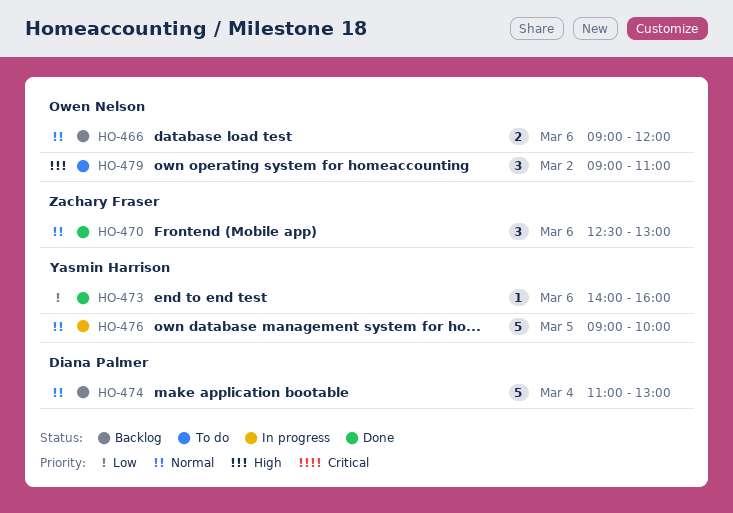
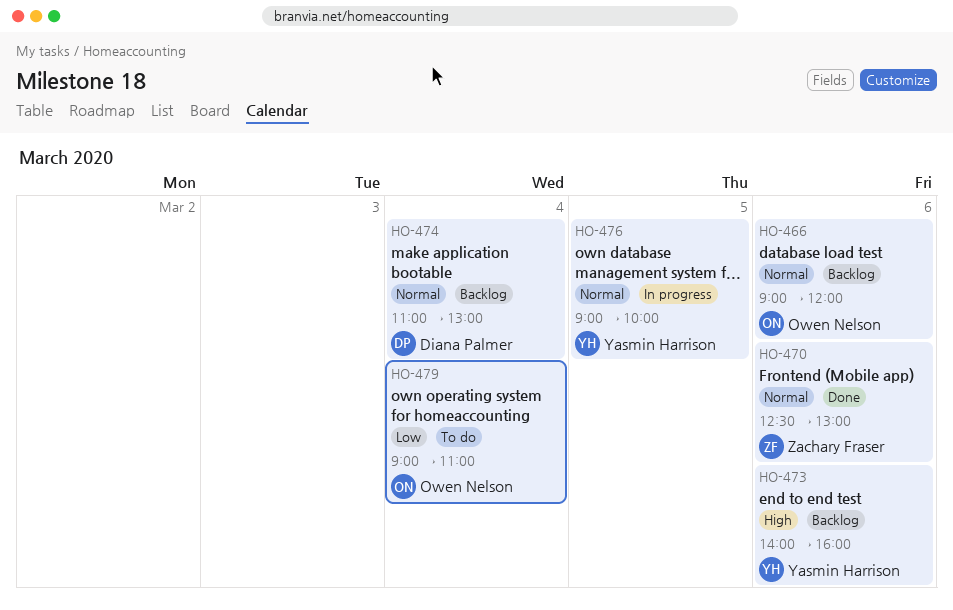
HO-473, status: Done -> Backlog
HO-473, priority: Low -> High
HO-479, priority: High -> Low
HO-479, day: Mar 2 -> Mar 4

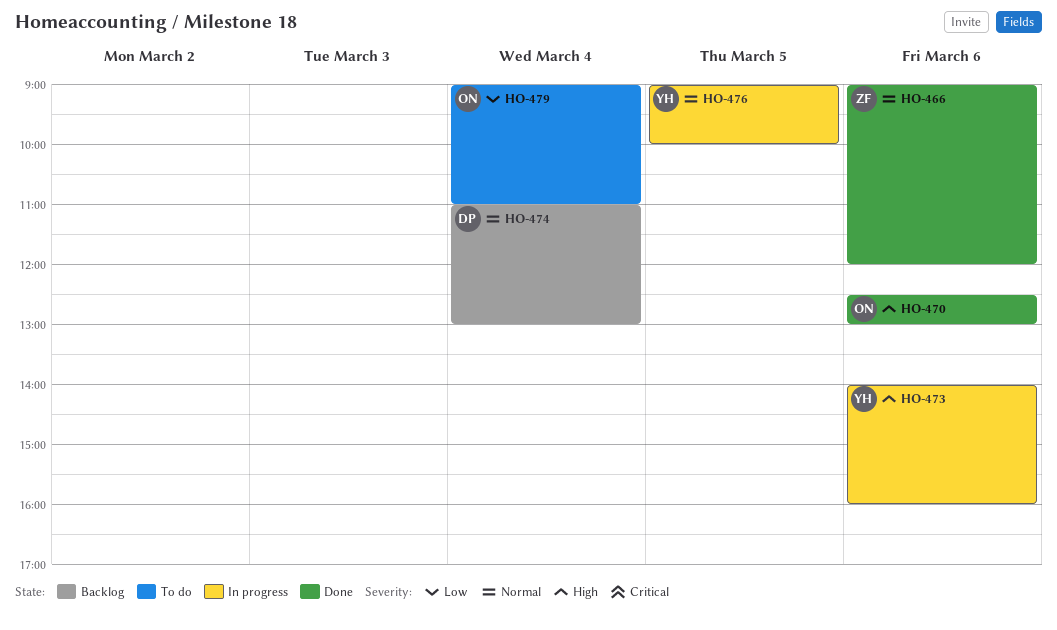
HO-466, status: Backlog -> Done
HO-466, owner: Owen Nelson -> Zachary Fraser
HO-470, owner: Zachary Fraser -> Owen Nelson
HO-470, priority: Normal -> High
HO-473, status: Backlog -> In progress

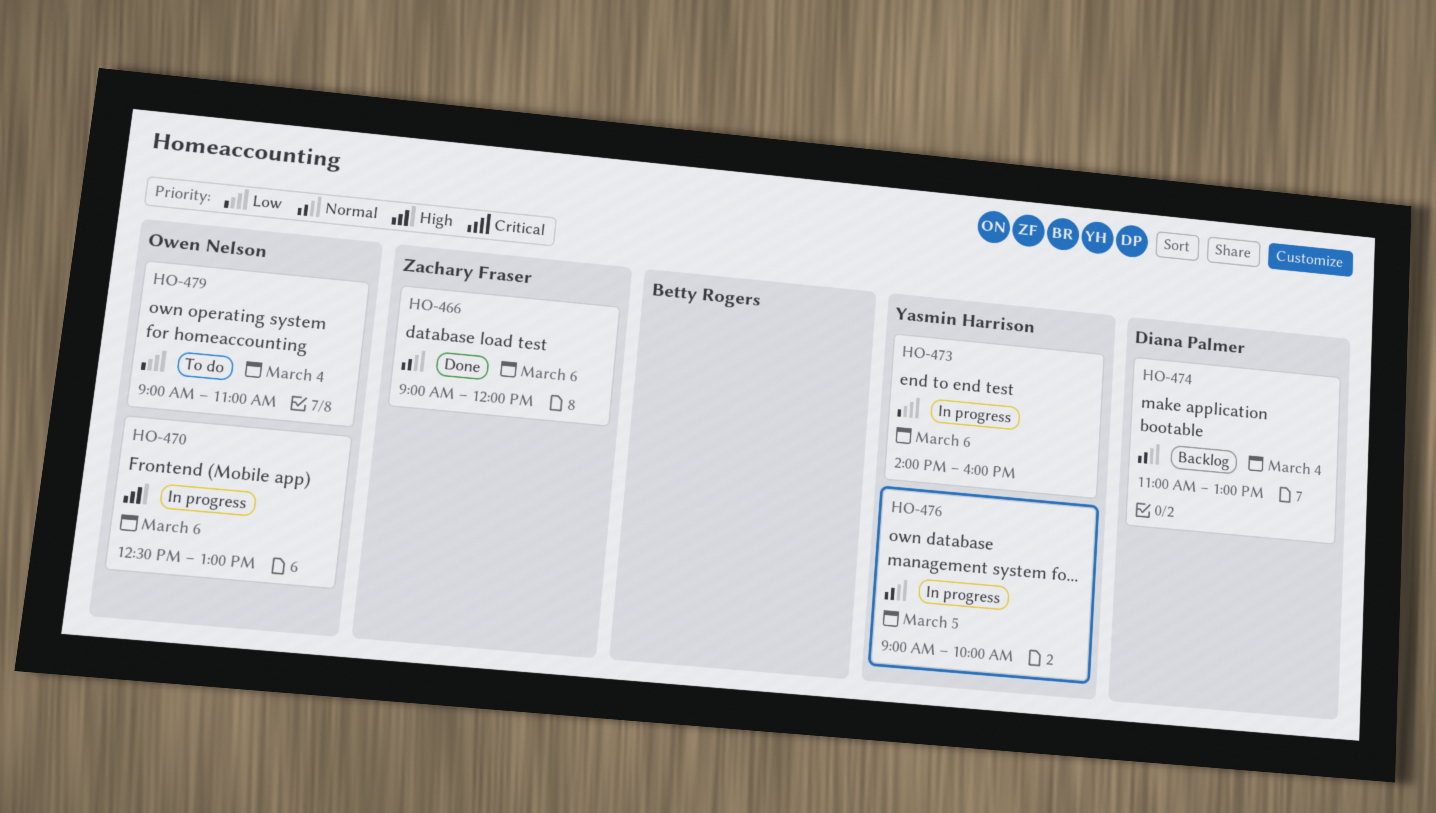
HO-470, status: Done -> In progress
HO-473, priority: High -> Low

